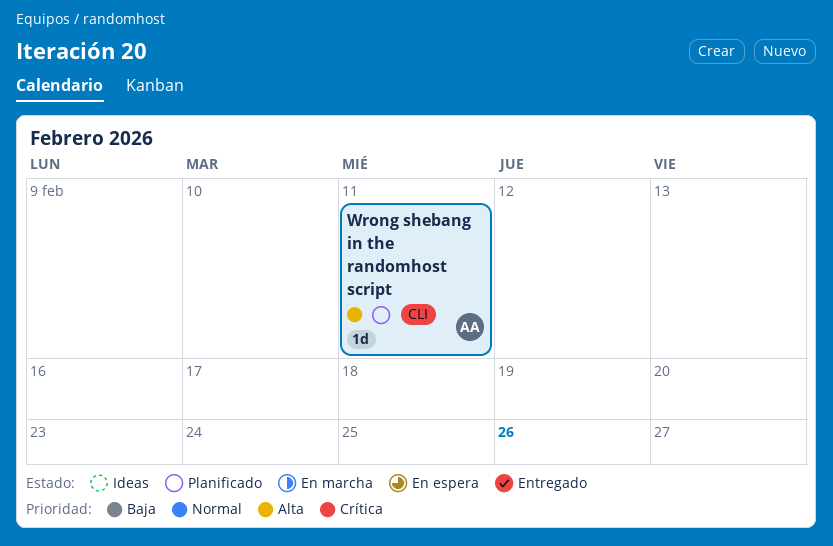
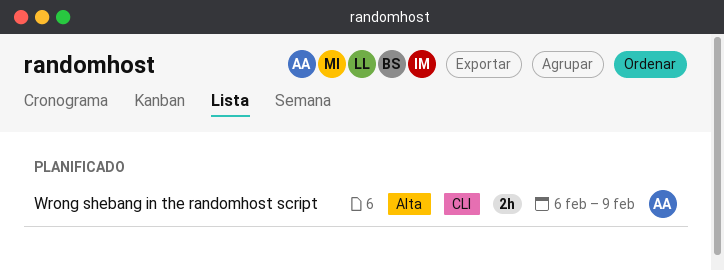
Wrong shebang in the randomhost script, estimate: 1d -> 2h
Wrong shebang in the randomhost script, due: Feb 11 -> Feb 9

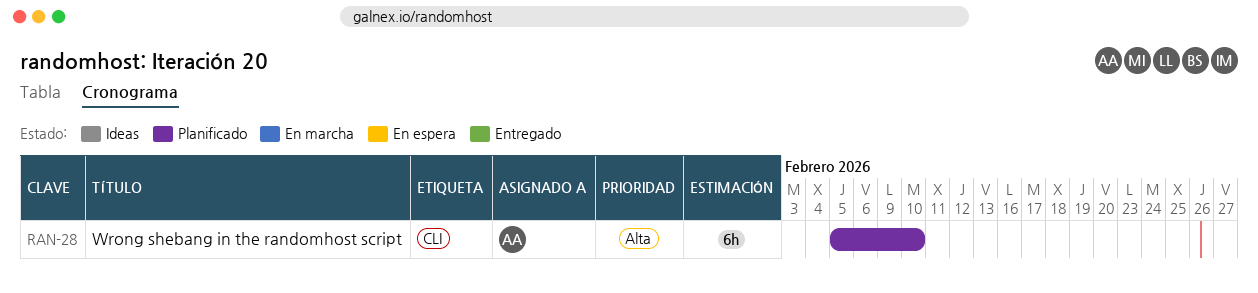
Wrong shebang in the randomhost script, estimate: 2h -> 6h
Wrong shebang in the randomhost script, start: Feb 6 -> Feb 5
Wrong shebang in the randomhost script, due: Feb 9 -> Feb 10

